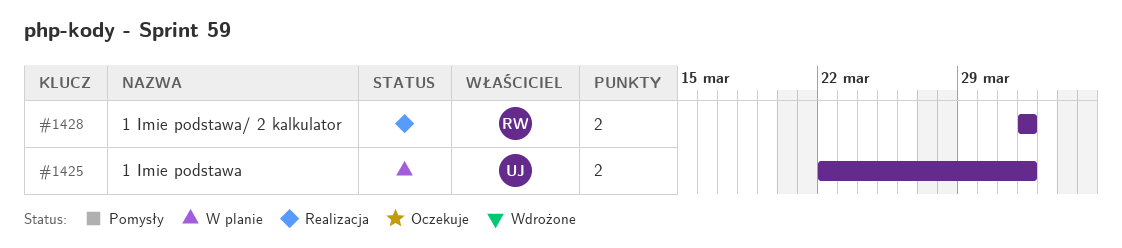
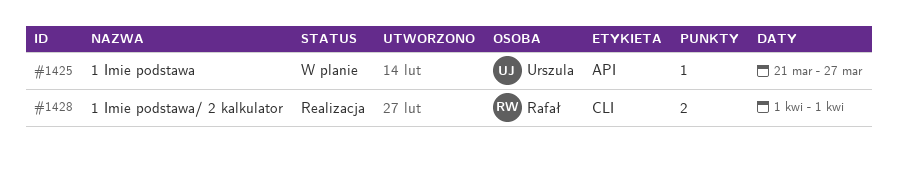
#1425, estimate: 2 -> 1
#1425, start: Mar 22 -> Mar 21
#1425, due: Apr 1 -> Mar 27

